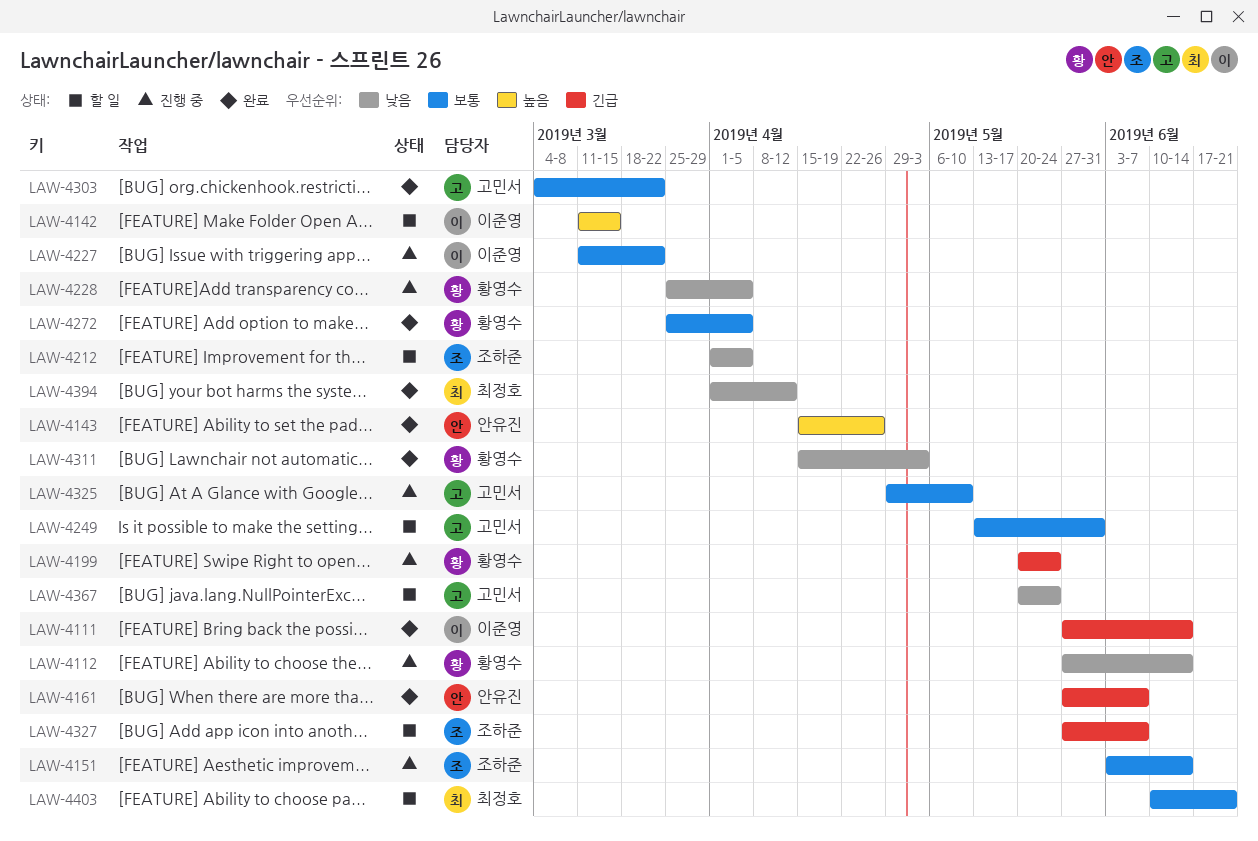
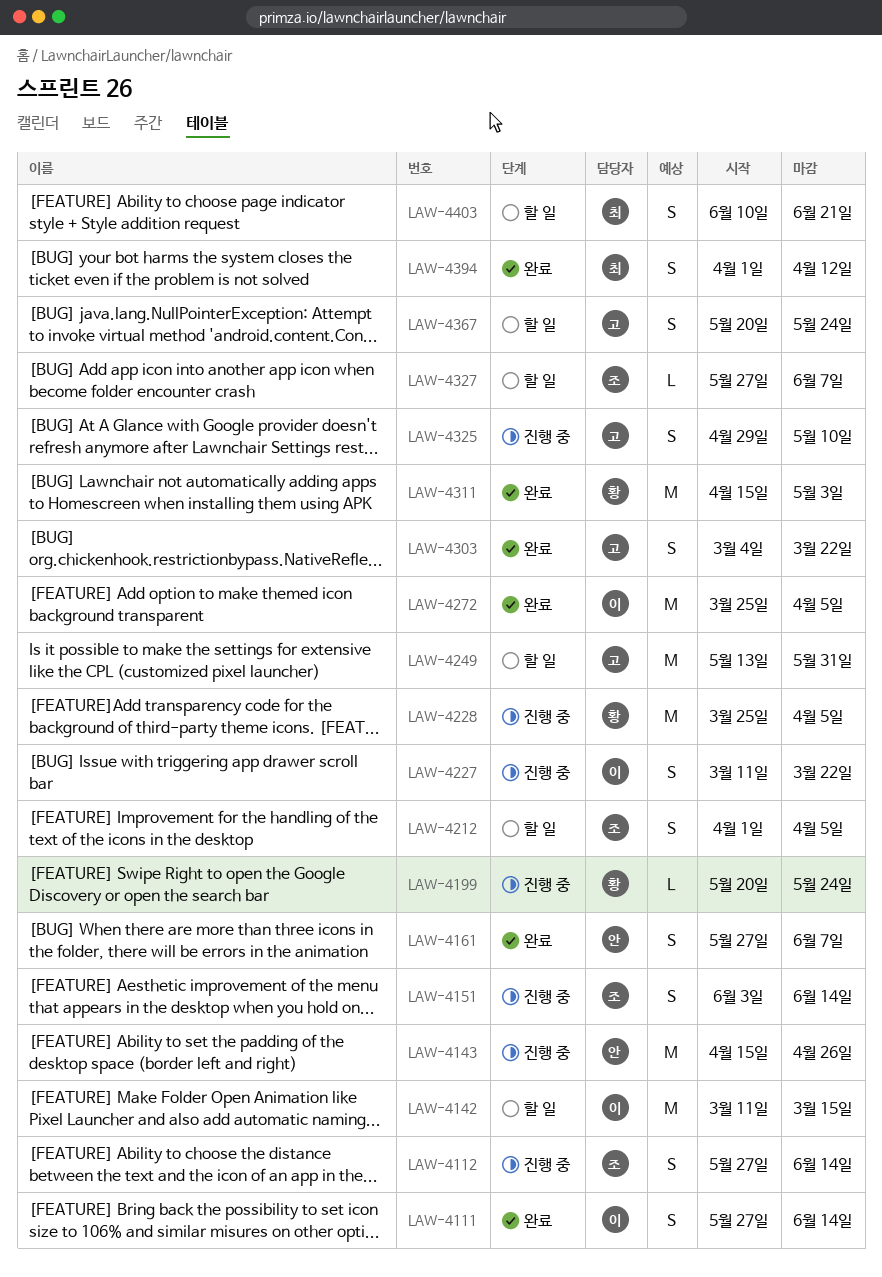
LAW-4112, owner: 황영수 -> 조하준
LAW-4143, status: 완료 -> 진행 중
LAW-4272, owner: 황영수 -> 이준영

